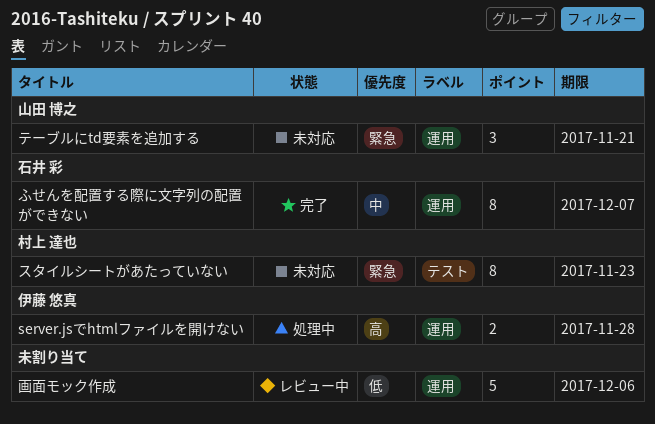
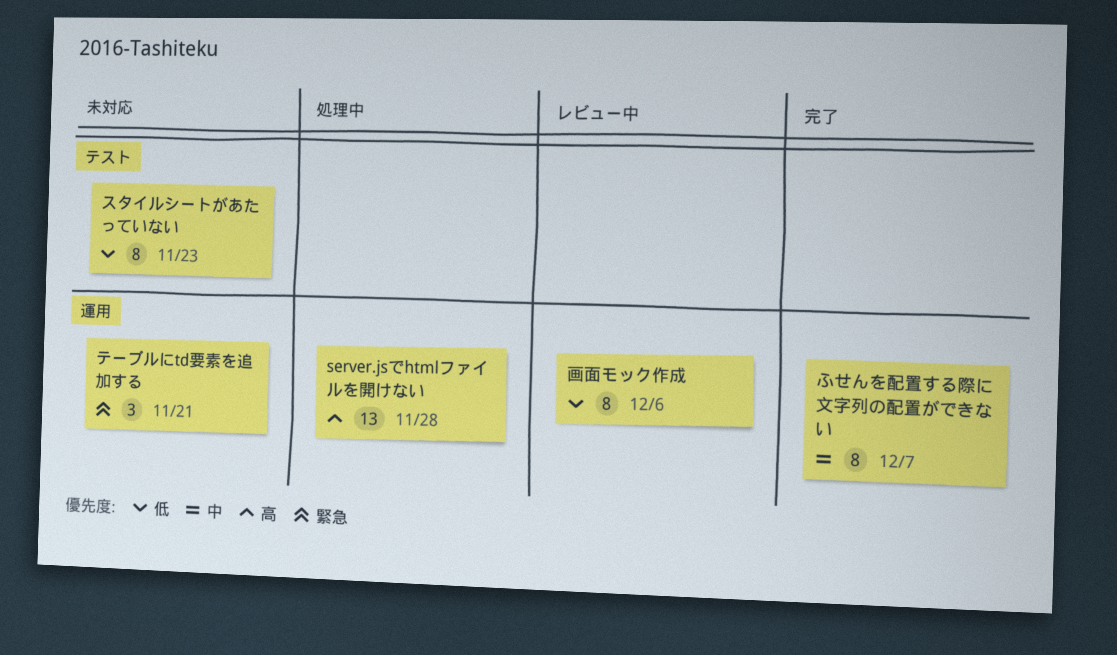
server.jsでhtmlファイルを開けない, estimate: 2 -> 13
スタイルシートがあたっていない, priority: 緊急 -> 低
画面モック作成, estimate: 5 -> 8

